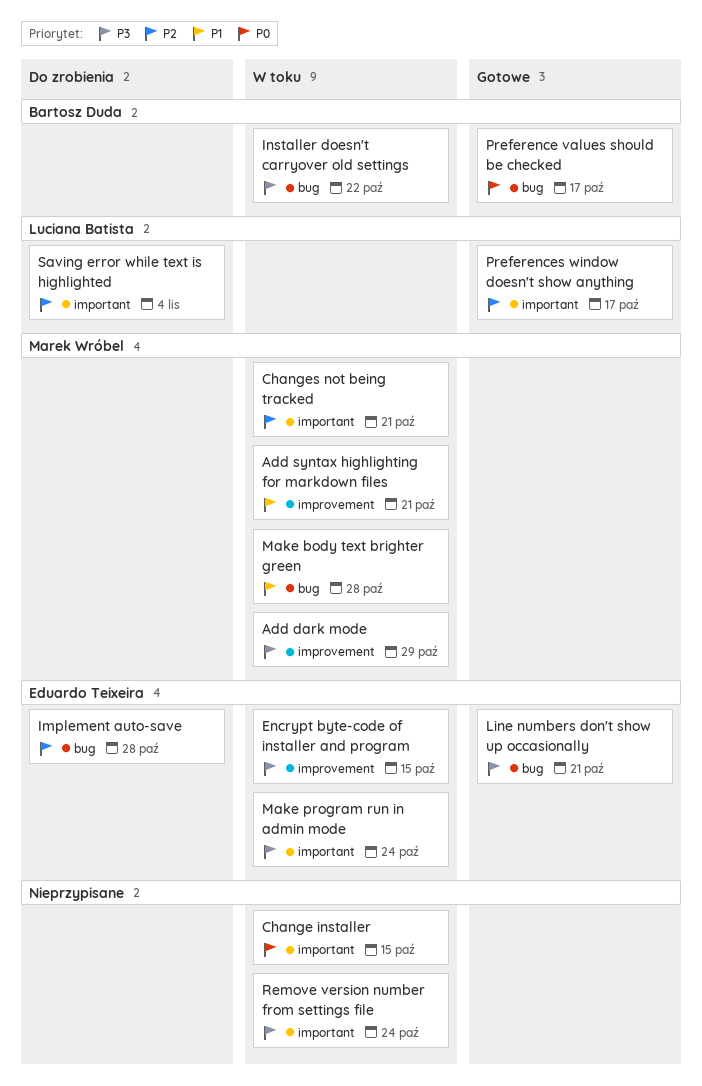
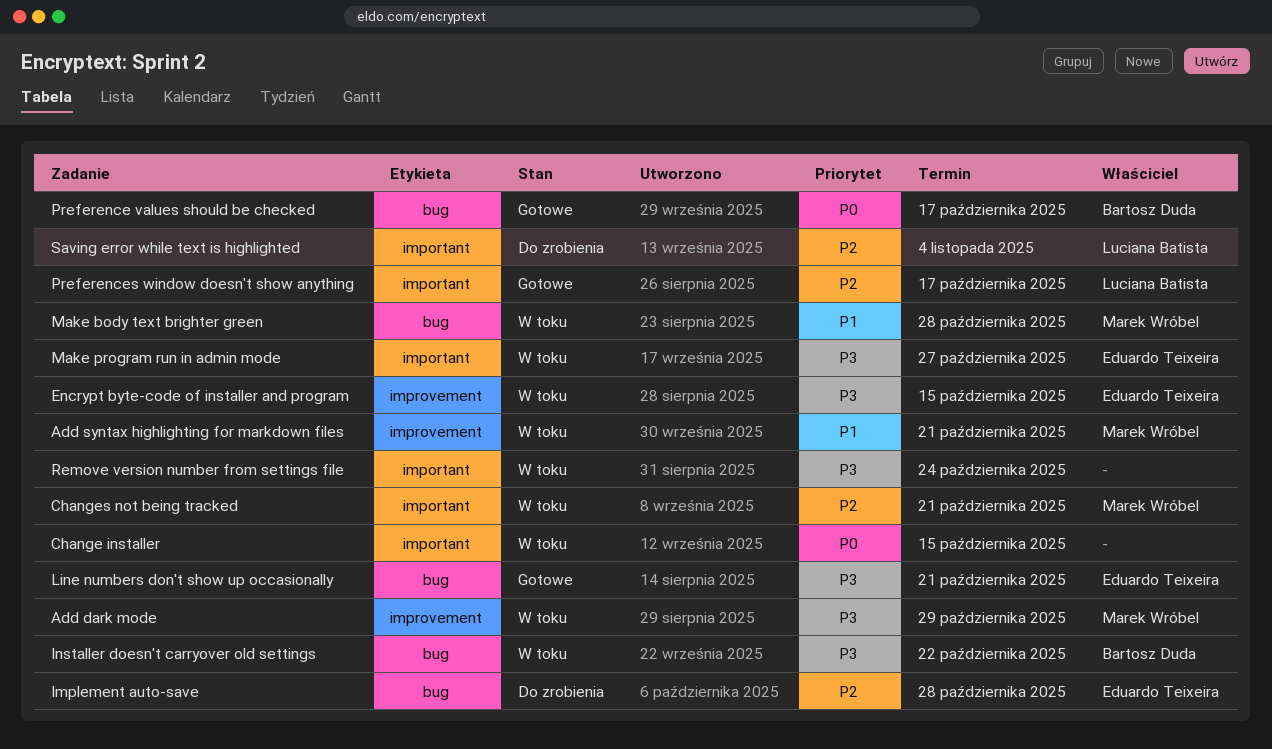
Make program run in admin mode, due: Oct 24 -> Oct 27

